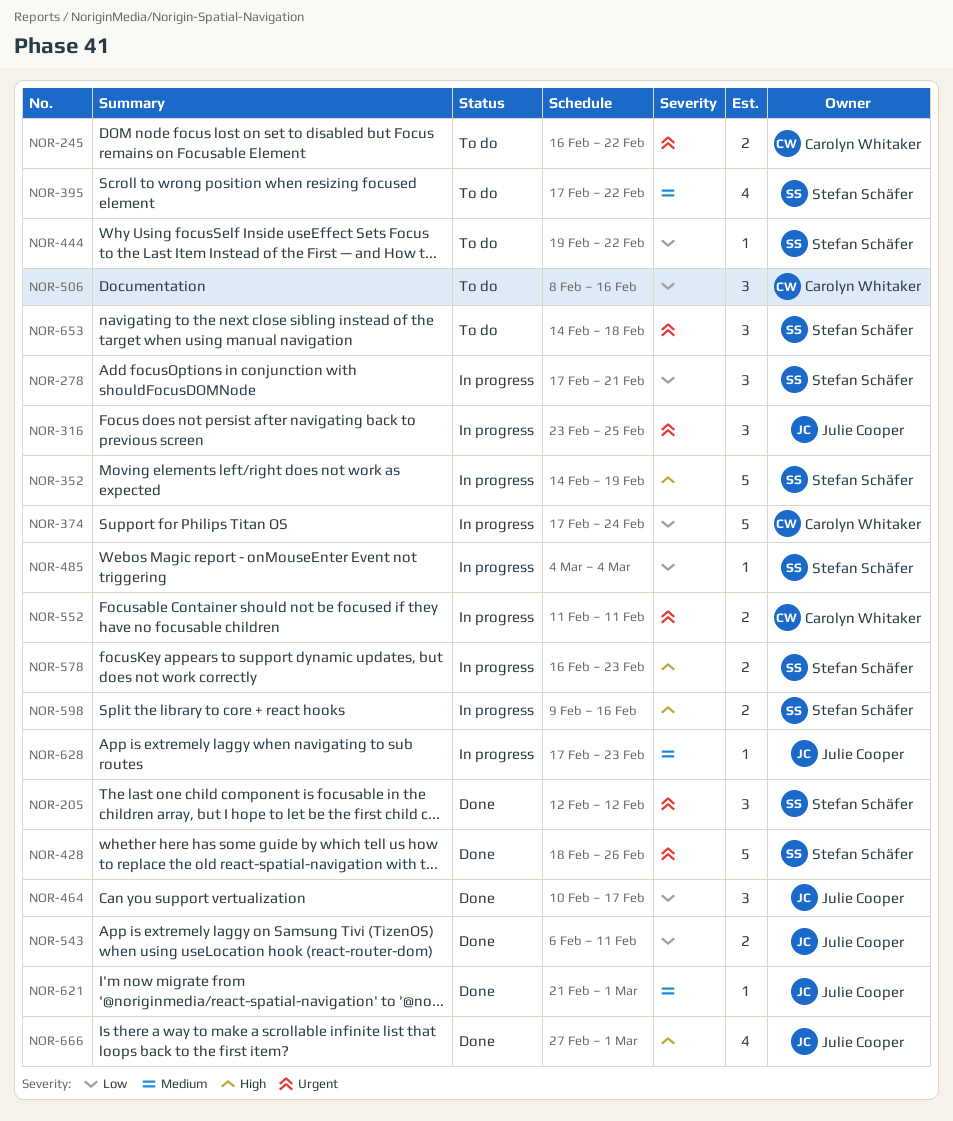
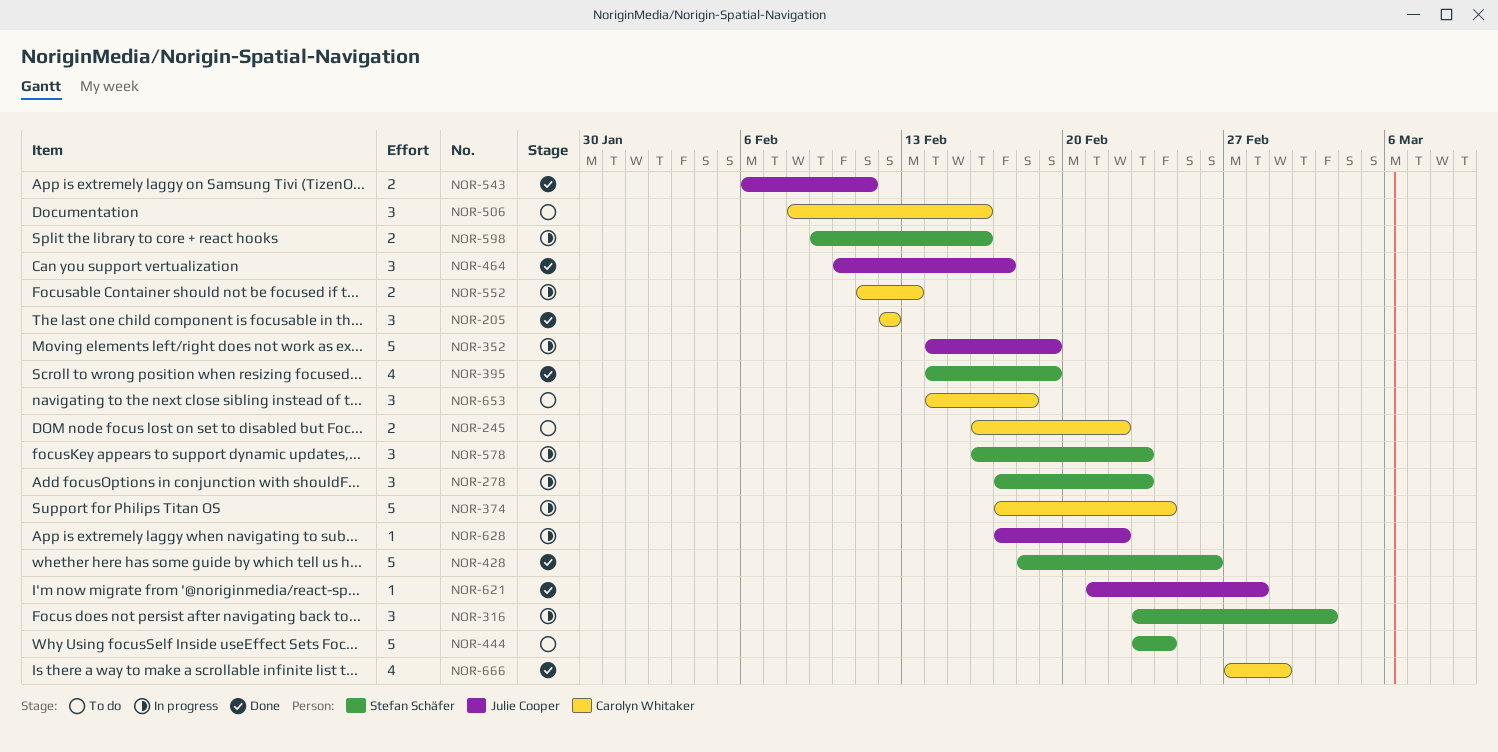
NOR-205, owner: Stefan Schäfer -> Carolyn Whitaker
NOR-278, due: Feb 21 -> Feb 23
NOR-316, owner: Julie Cooper -> Stefan Schäfer
NOR-316, due: Feb 25 -> Mar 3
NOR-352, owner: Stefan Schäfer -> Julie Cooper
NOR-395, status: To do -> Done
NOR-395, start: Feb 17 -> Feb 14
NOR-395, due: Feb 22 -> Feb 19
NOR-444, estimate: 1 -> 5
NOR-444, start: Feb 19 -> Feb 23
NOR-444, due: Feb 22 -> Feb 24
NOR-485: present -> none
NOR-552, due: Feb 11 -> Feb 13
NOR-578, estimate: 2 -> 3
NOR-621, due: Mar 1 -> Feb 28
NOR-628, due: Feb 23 -> Feb 22
NOR-653, owner: Stefan Schäfer -> Carolyn Whitaker
NOR-666, owner: Julie Cooper -> Carolyn Whitaker

